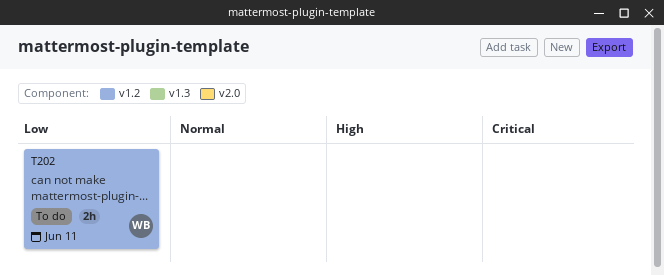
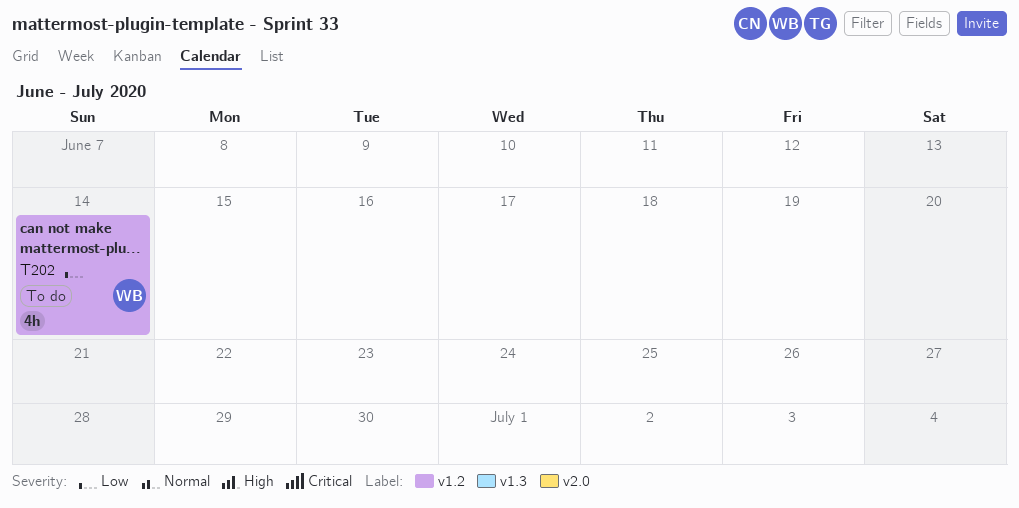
T202, estimate: 2h -> 4h
T202, due: Jun 11 -> Jun 14

